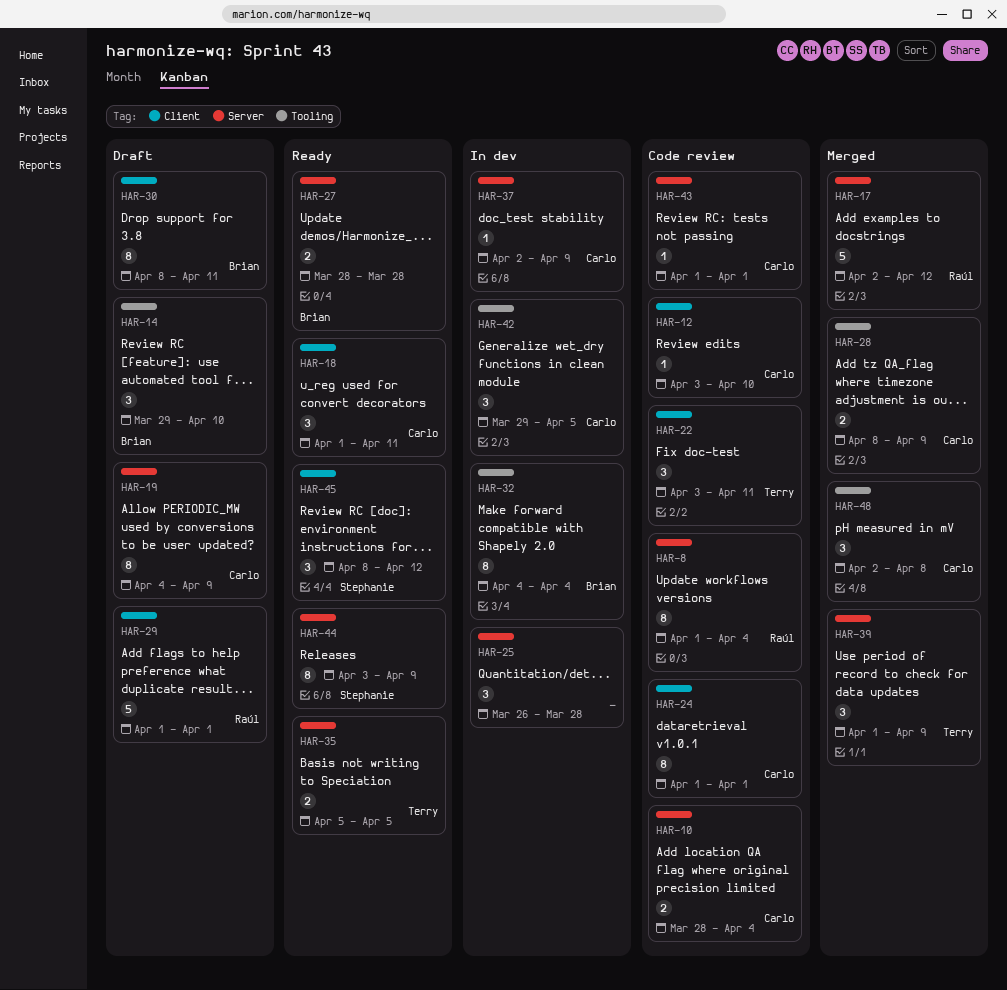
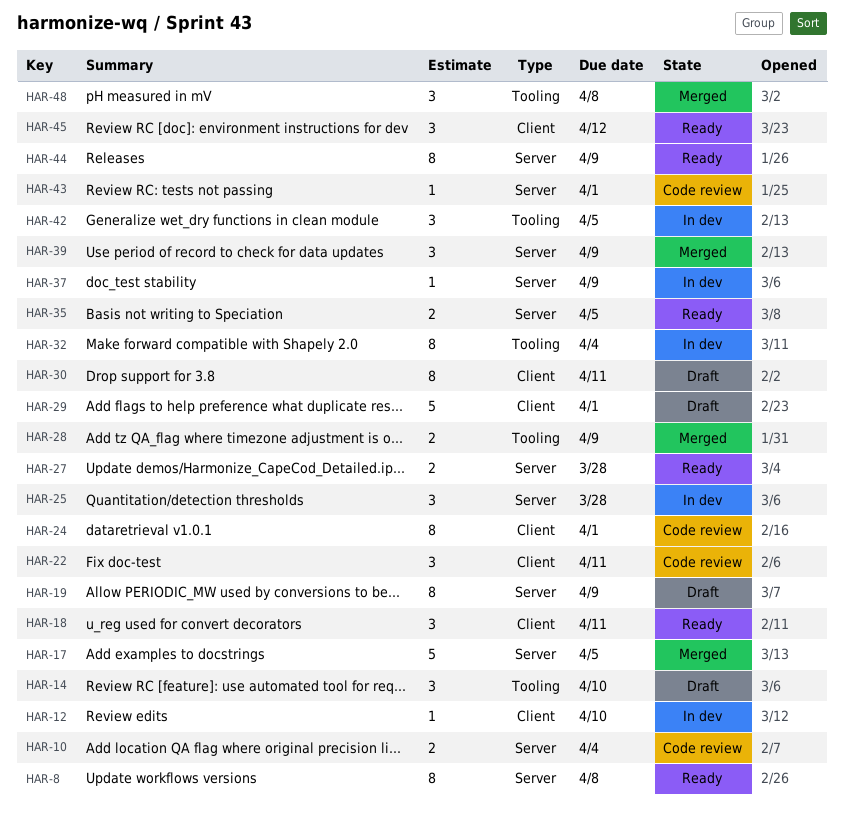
HAR-8, status: Code review -> Ready
HAR-8, due: Apr 4 -> Apr 8
HAR-12, status: Code review -> In dev
HAR-17, due: Apr 12 -> Apr 5

